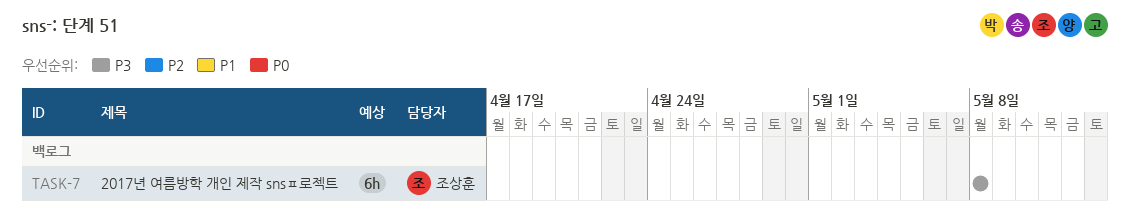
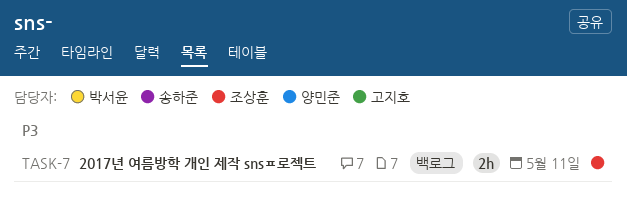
TASK-7, estimate: 6h -> 2h
TASK-7, due: May 8 -> May 11

